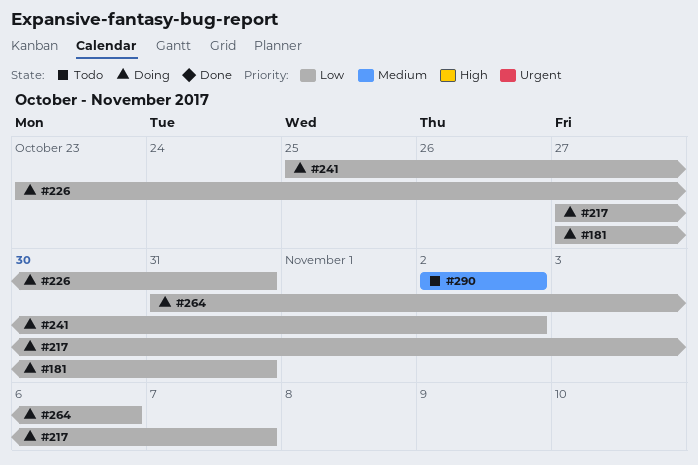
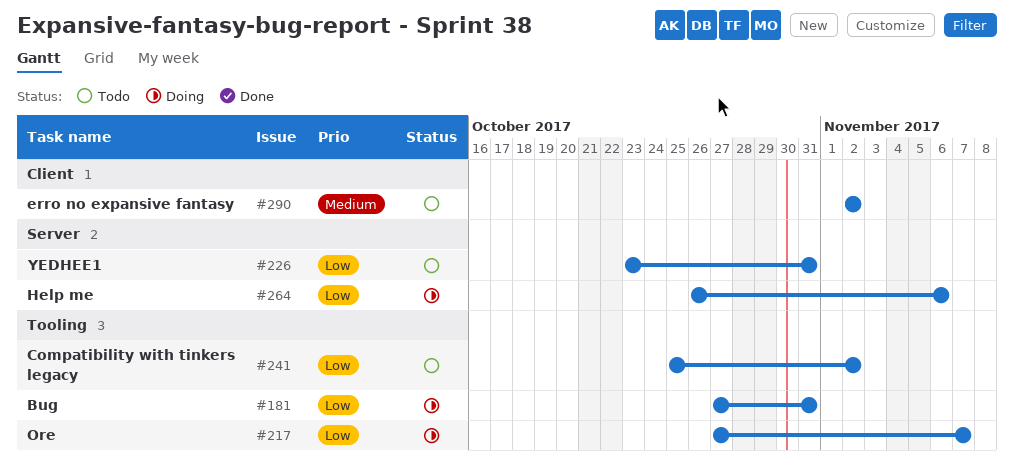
#226, status: Doing -> Todo
#241, status: Doing -> Todo
#264, start: Oct 31 -> Oct 26

